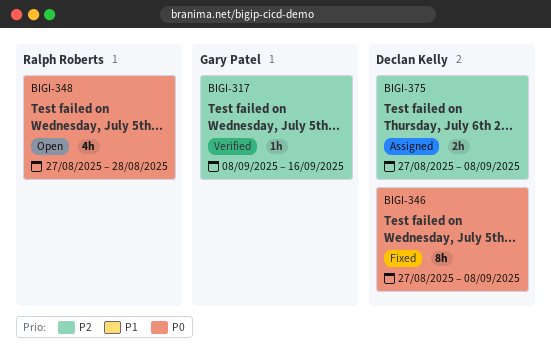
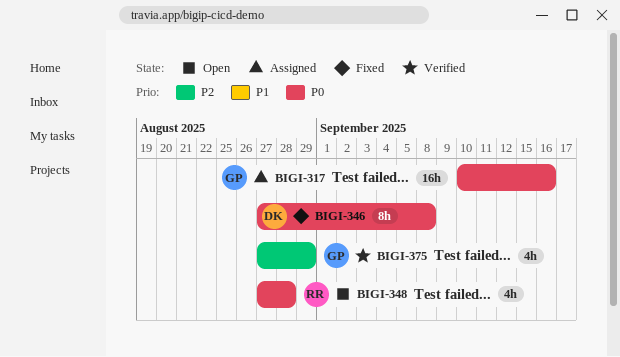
BIGI-317, status: Verified -> Assigned
BIGI-317, priority: P2 -> P0
BIGI-317, estimate: 1h -> 16h
BIGI-317, start: Sep 8 -> Sep 10
BIGI-375, status: Assigned -> Verified
BIGI-375, owner: Declan Kelly -> Gary Patel
BIGI-375, estimate: 2h -> 4h
BIGI-375, due: Sep 8 -> Aug 29

